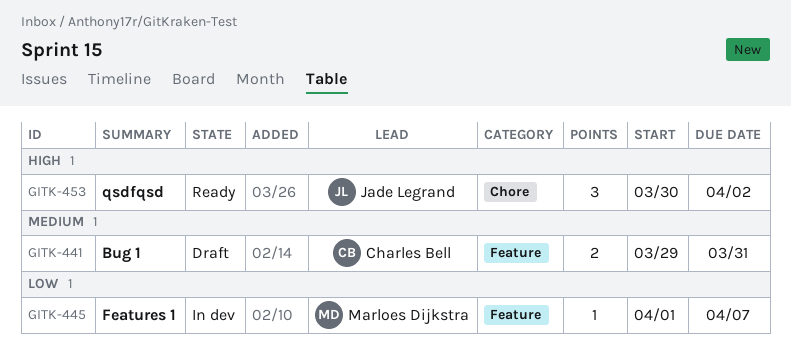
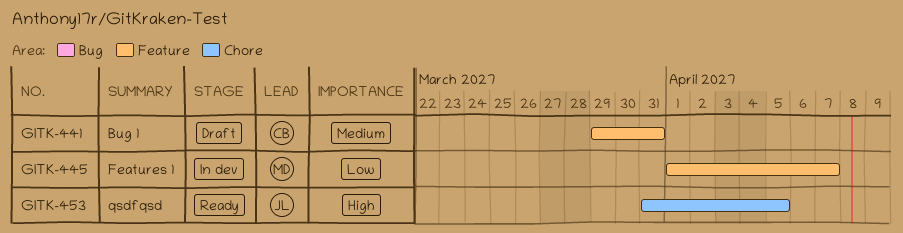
GITK-453, start: Mar 30 -> Mar 31
GITK-453, due: Apr 2 -> Apr 5

